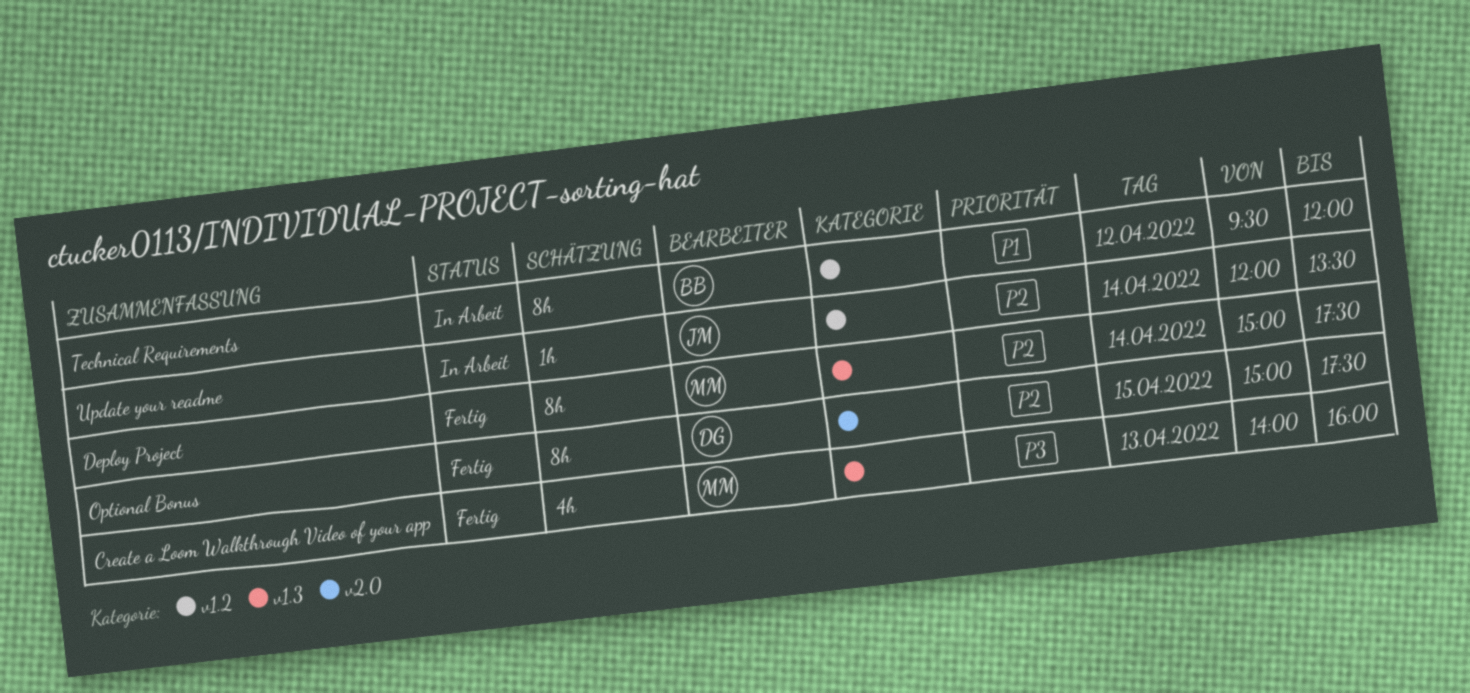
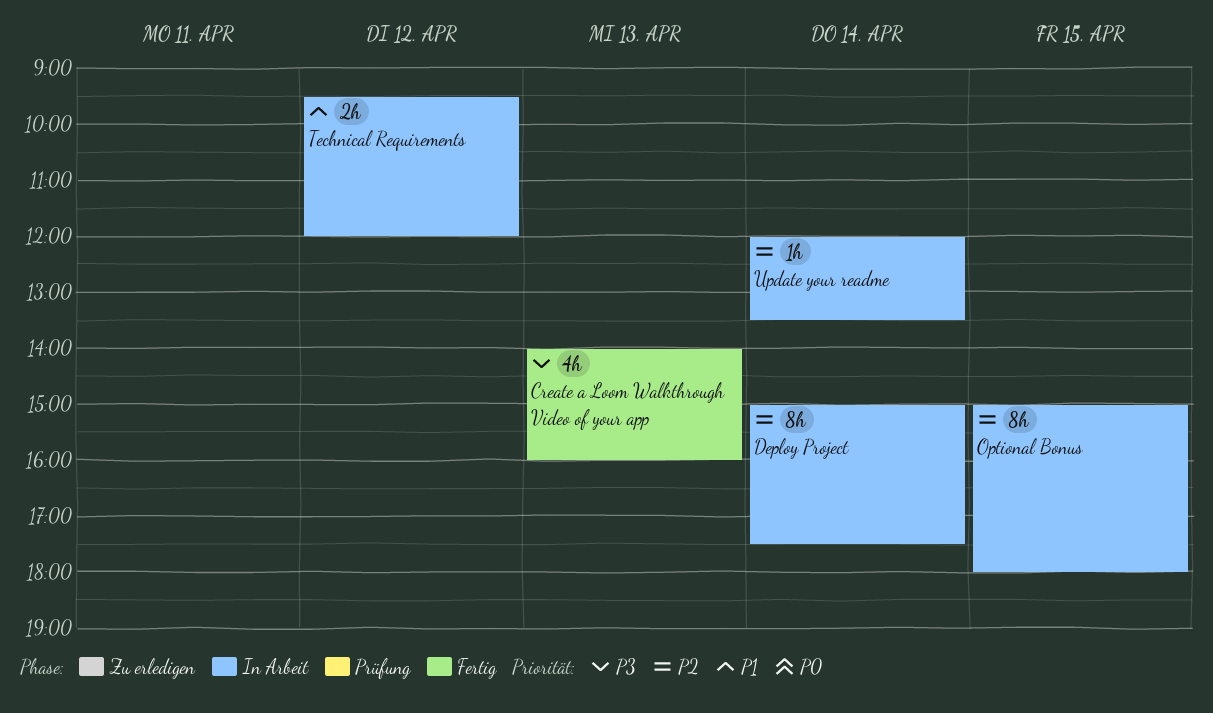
Deploy Project, status: Fertig -> In Arbeit
Optional Bonus, status: Fertig -> In Arbeit
Optional Bonus, ends: 17:30 -> 18:00
Technical Requirements, estimate: 8h -> 2h

